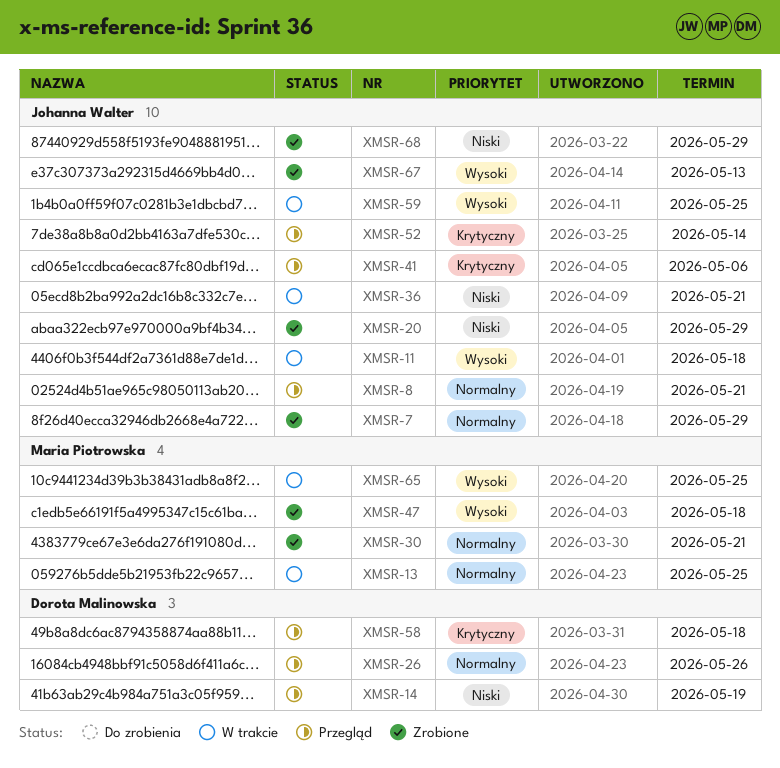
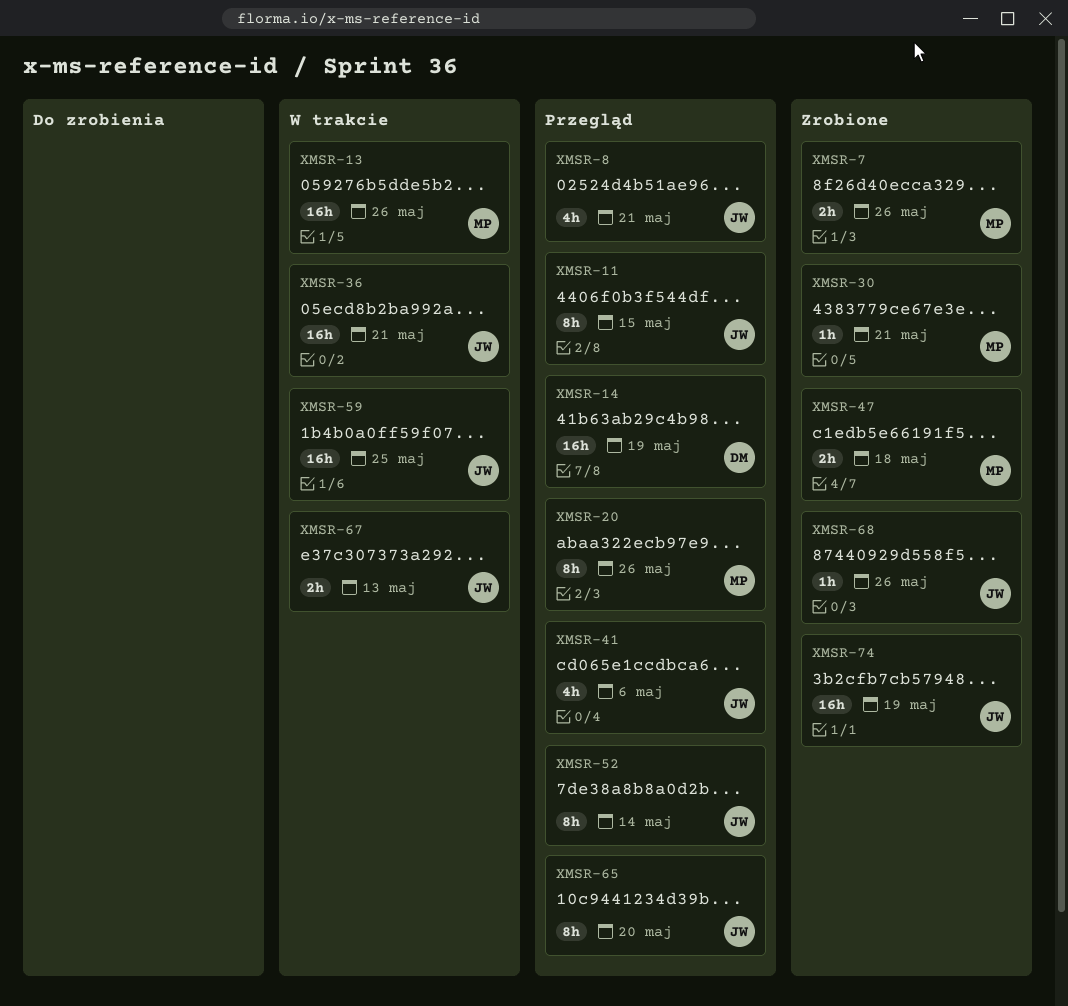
XMSR-7, owner: Johanna Walter -> Maria Piotrowska
XMSR-7, due: May 29 -> May 26
XMSR-11, status: W trakcie -> Przegląd
XMSR-11, due: May 18 -> May 15
XMSR-13, due: May 25 -> May 26
XMSR-20, status: Zrobione -> Przegląd
XMSR-20, owner: Johanna Walter -> Maria Piotrowska
XMSR-20, due: May 29 -> May 26
XMSR-26: present -> none
XMSR-58: present -> none
XMSR-65, status: W trakcie -> Przegląd
XMSR-65, owner: Maria Piotrowska -> Johanna Walter
XMSR-65, due: May 25 -> May 20
XMSR-67, status: Zrobione -> W trakcie
XMSR-68, due: May 29 -> May 26
XMSR-74: none -> present

